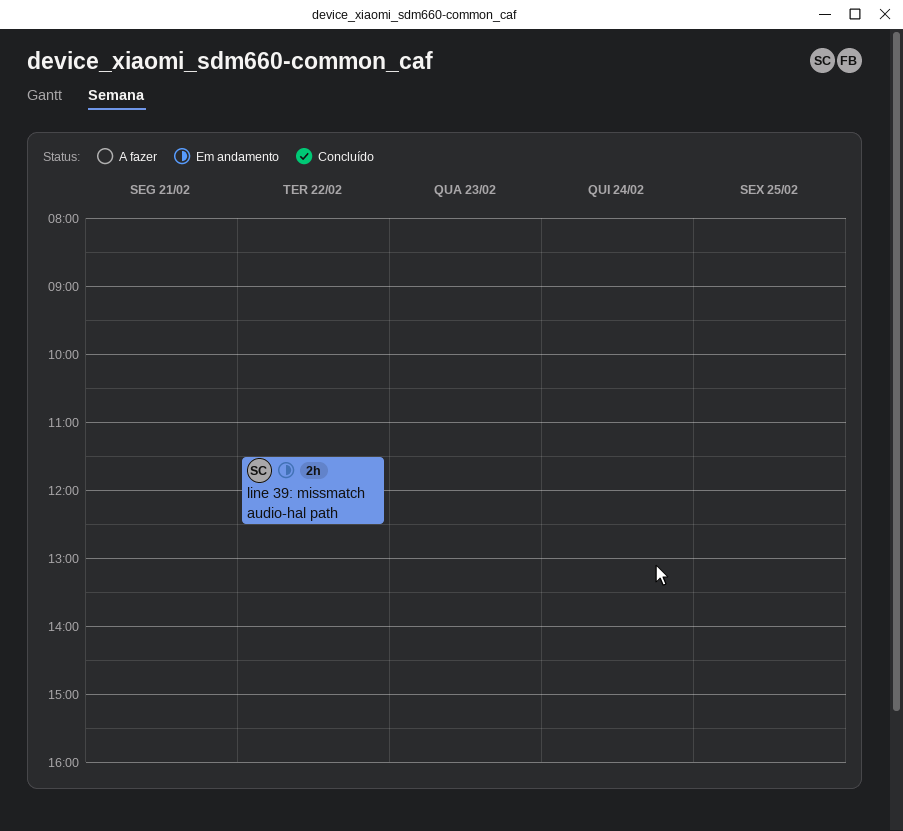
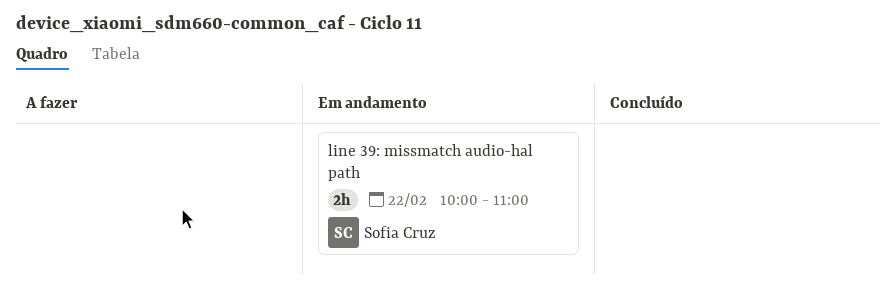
line 39: missmatch audio-hal path, begins: 11:30 -> 10:00
line 39: missmatch audio-hal path, ends: 12:30 -> 11:00

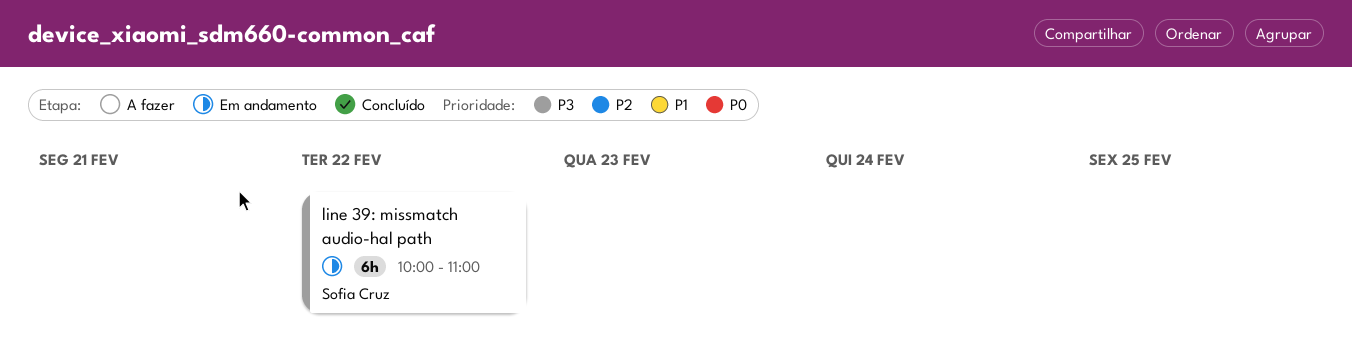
line 39: missmatch audio-hal path, estimate: 2h -> 6h

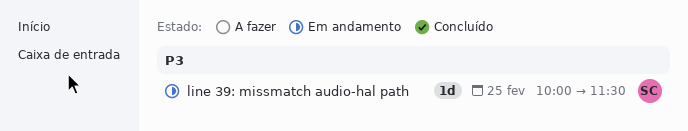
line 39: missmatch audio-hal path, estimate: 6h -> 1d
line 39: missmatch audio-hal path, day: Feb 22 -> Feb 25
line 39: missmatch audio-hal path, ends: 11:00 -> 11:30

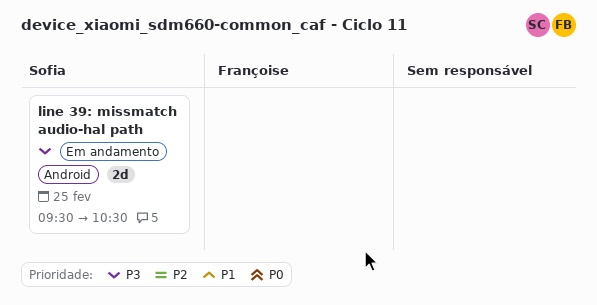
line 39: missmatch audio-hal path, estimate: 1d -> 2d
line 39: missmatch audio-hal path, begins: 10:00 -> 09:30
line 39: missmatch audio-hal path, ends: 11:30 -> 10:30

